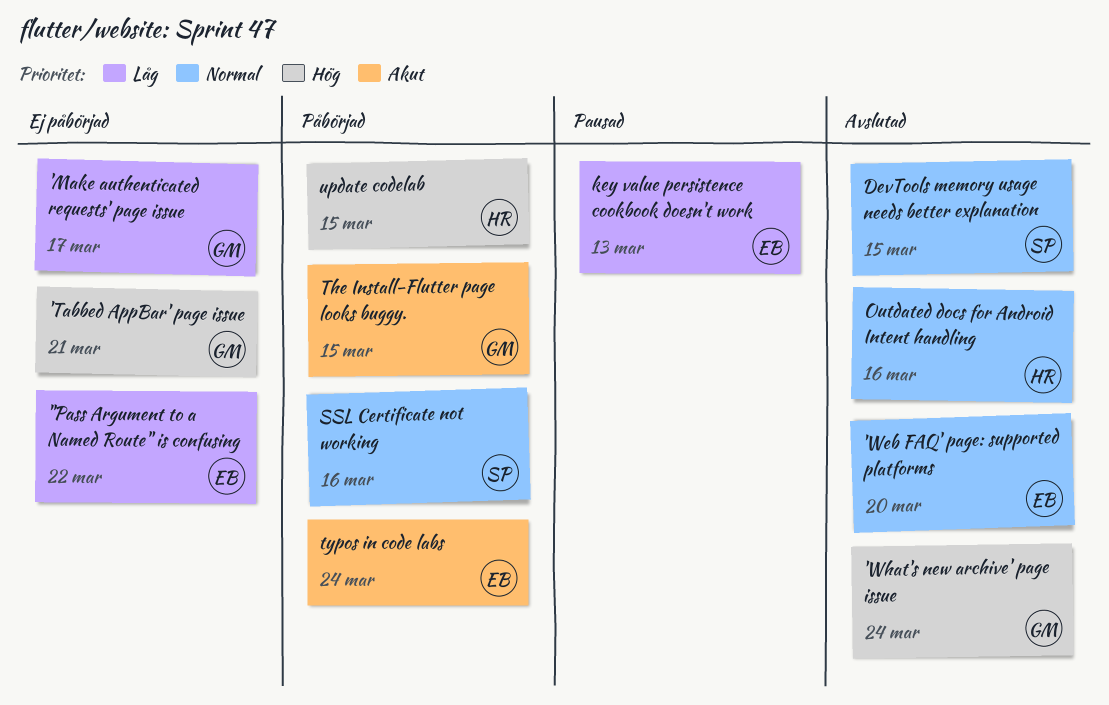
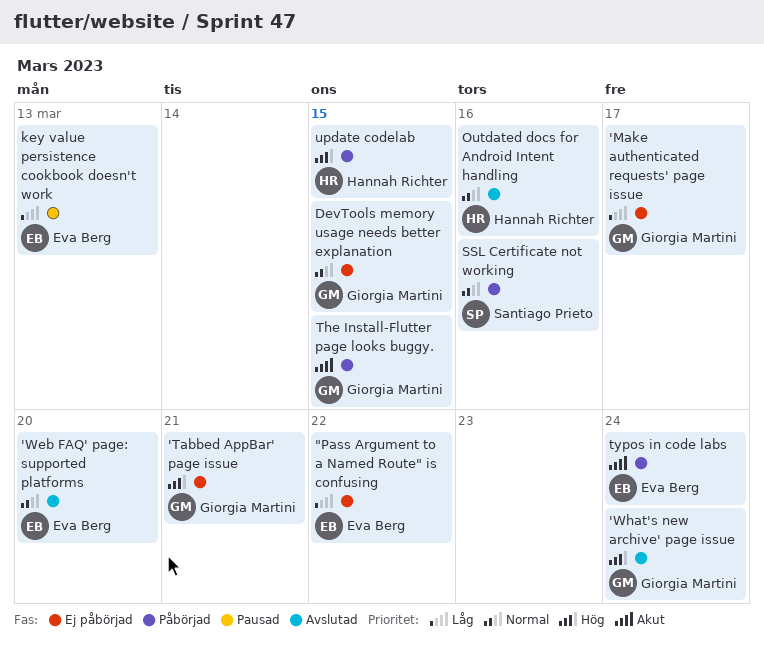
DevTools memory usage needs better explanation, status: Avslutad -> Ej påbörjad
DevTools memory usage needs better explanation, owner: Santiago Prieto -> Giorgia Martini

